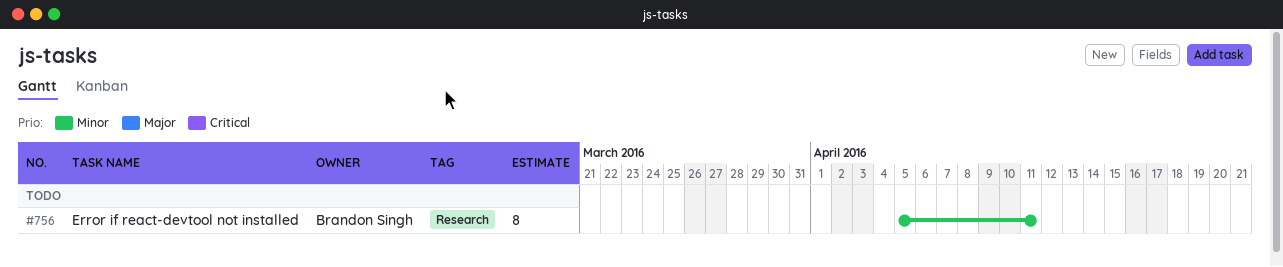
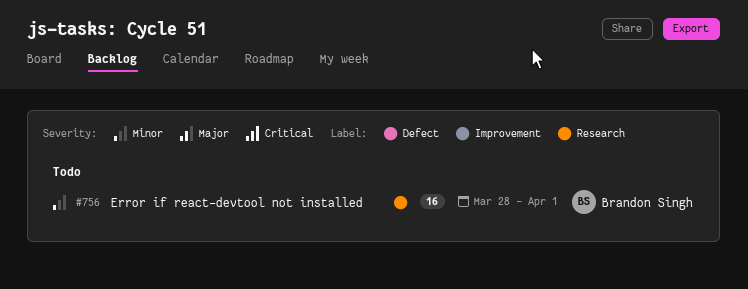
#756, estimate: 8 -> 16
#756, start: Apr 5 -> Mar 28
#756, due: Apr 11 -> Apr 1

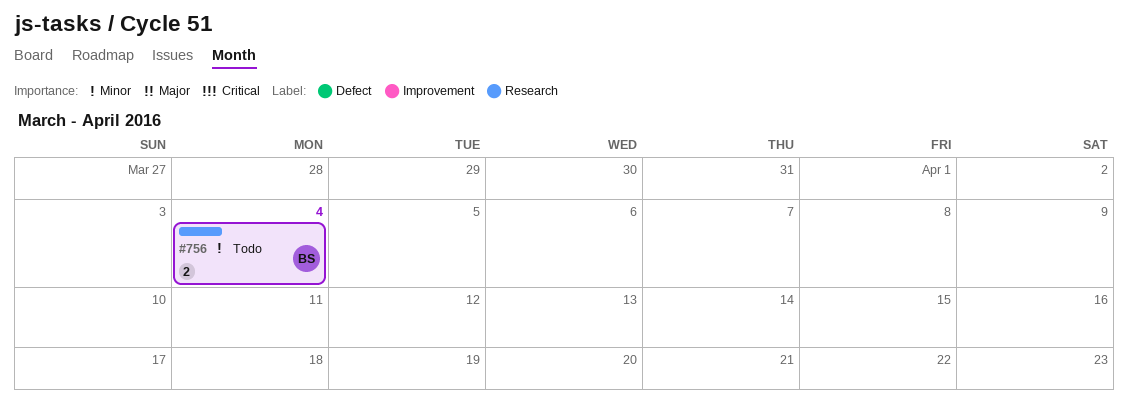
#756, estimate: 16 -> 2
#756, due: Apr 1 -> Apr 4

